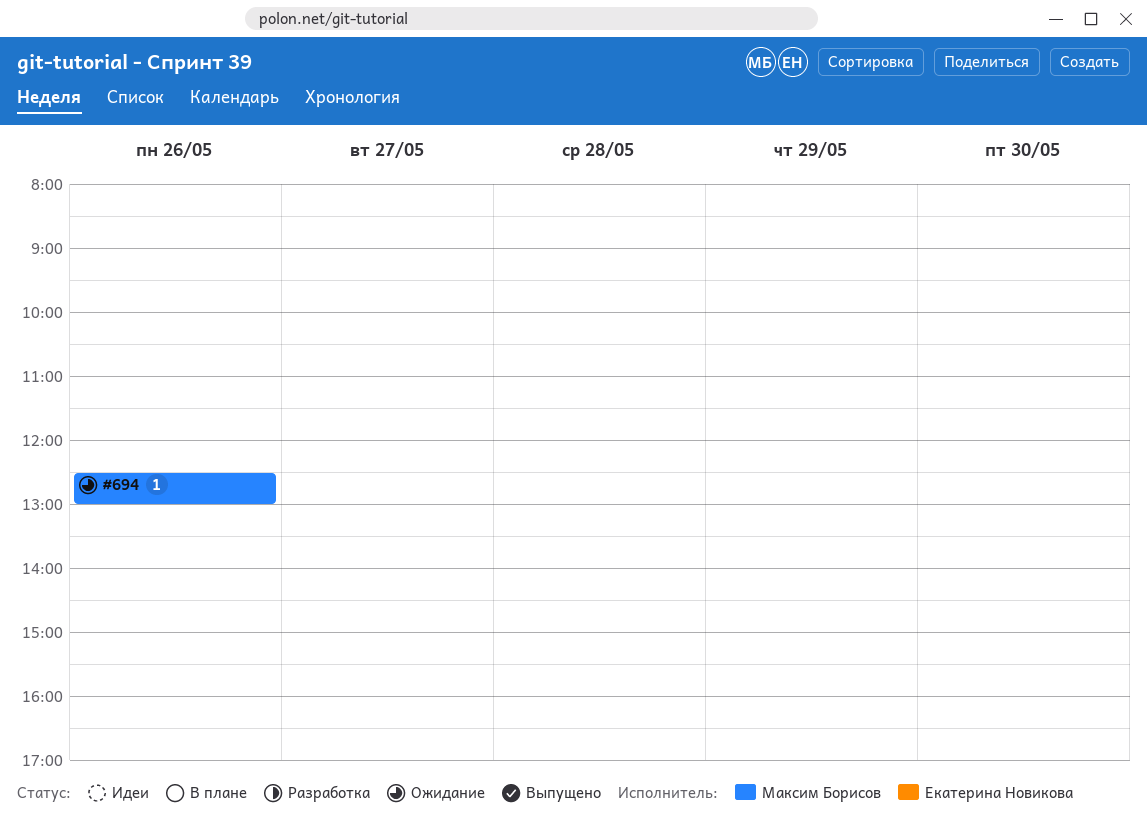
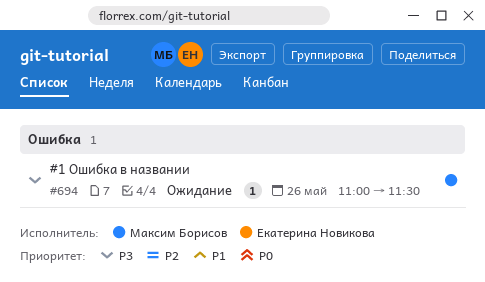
#694, begins: 12:30 -> 11:00
#694, ends: 13:00 -> 11:30

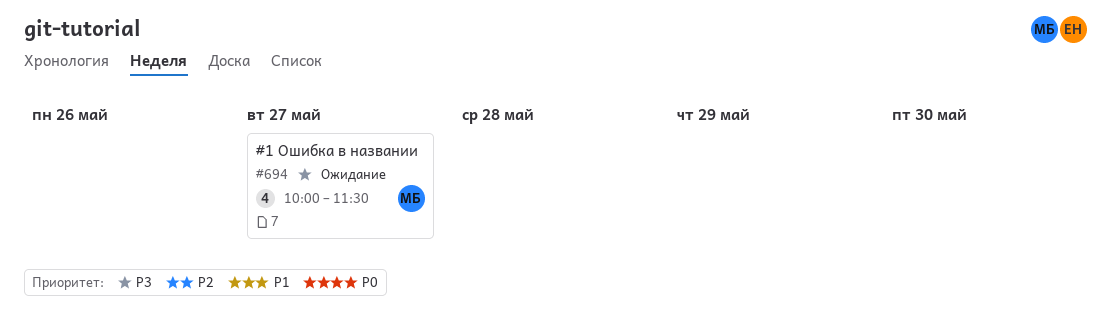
#694, estimate: 1 -> 4
#694, day: May 26 -> May 27
#694, begins: 11:00 -> 10:00

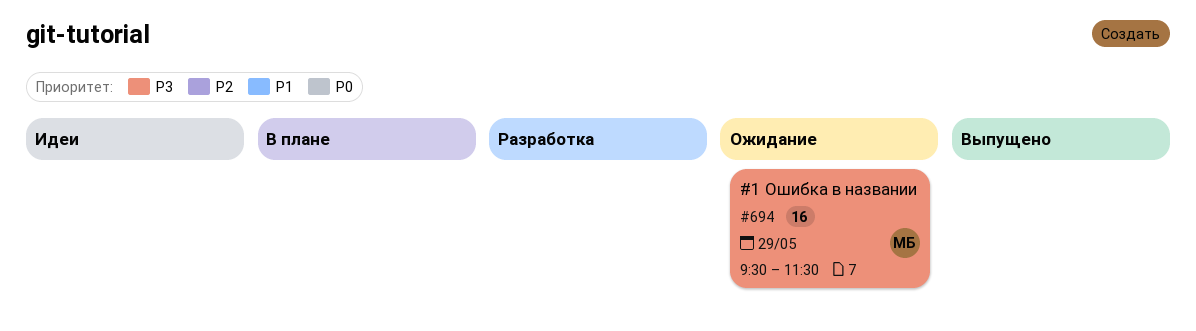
#694, estimate: 4 -> 16
#694, day: May 27 -> May 29
#694, begins: 10:00 -> 09:30

